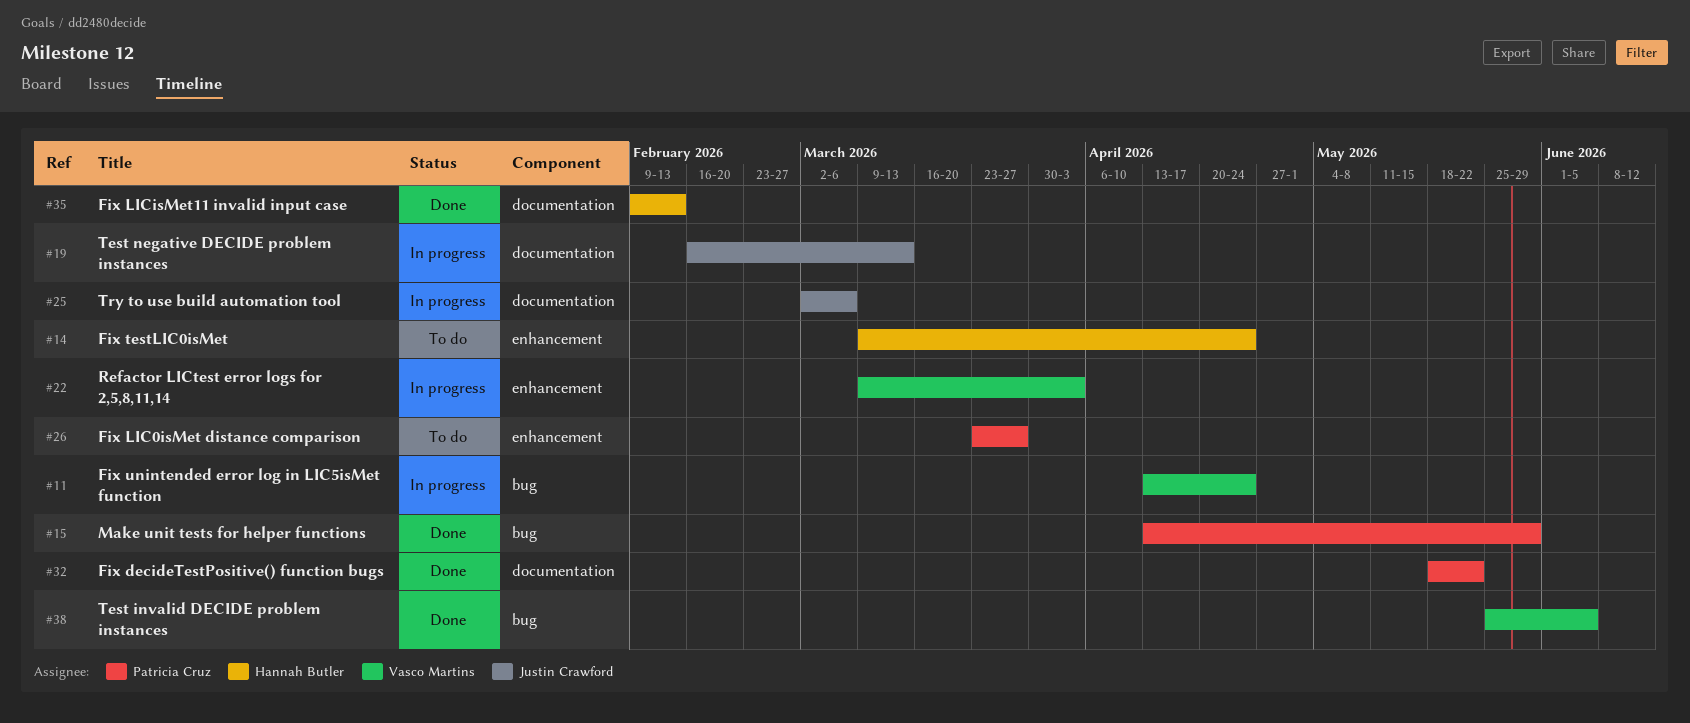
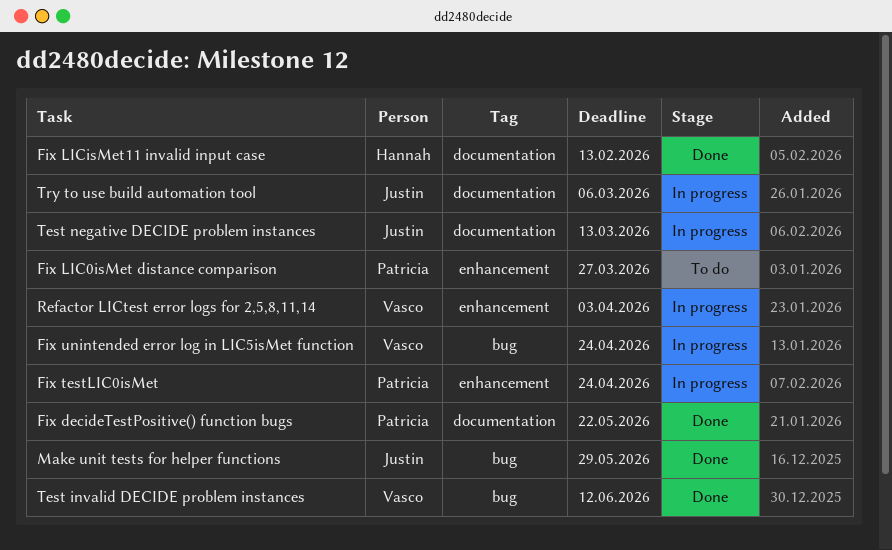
Fix testLIC0isMet, status: To do -> In progress
Fix testLIC0isMet, owner: Hannah Butler -> Patricia Cruz
Make unit tests for helper functions, owner: Patricia Cruz -> Justin Crawford
Test invalid DECIDE problem instances, due: Jun 5 -> Jun 12

